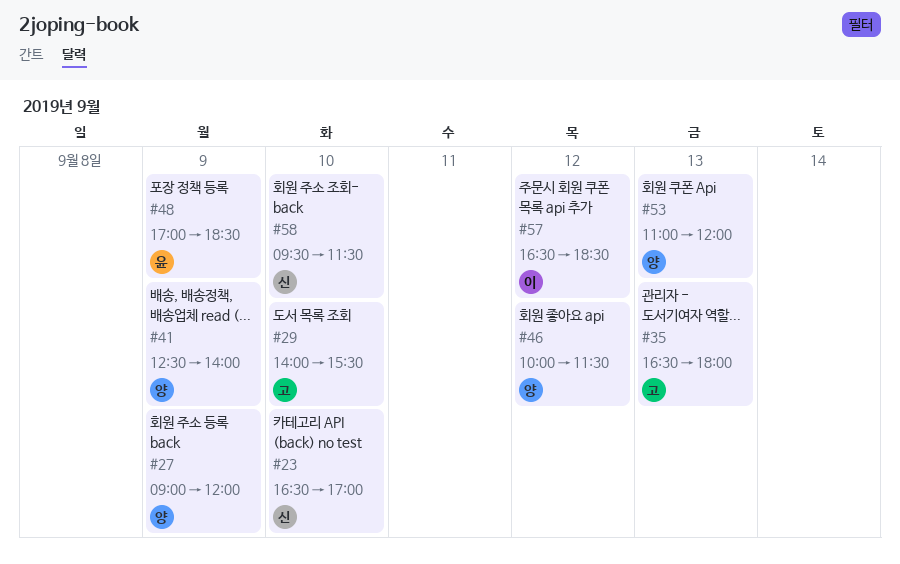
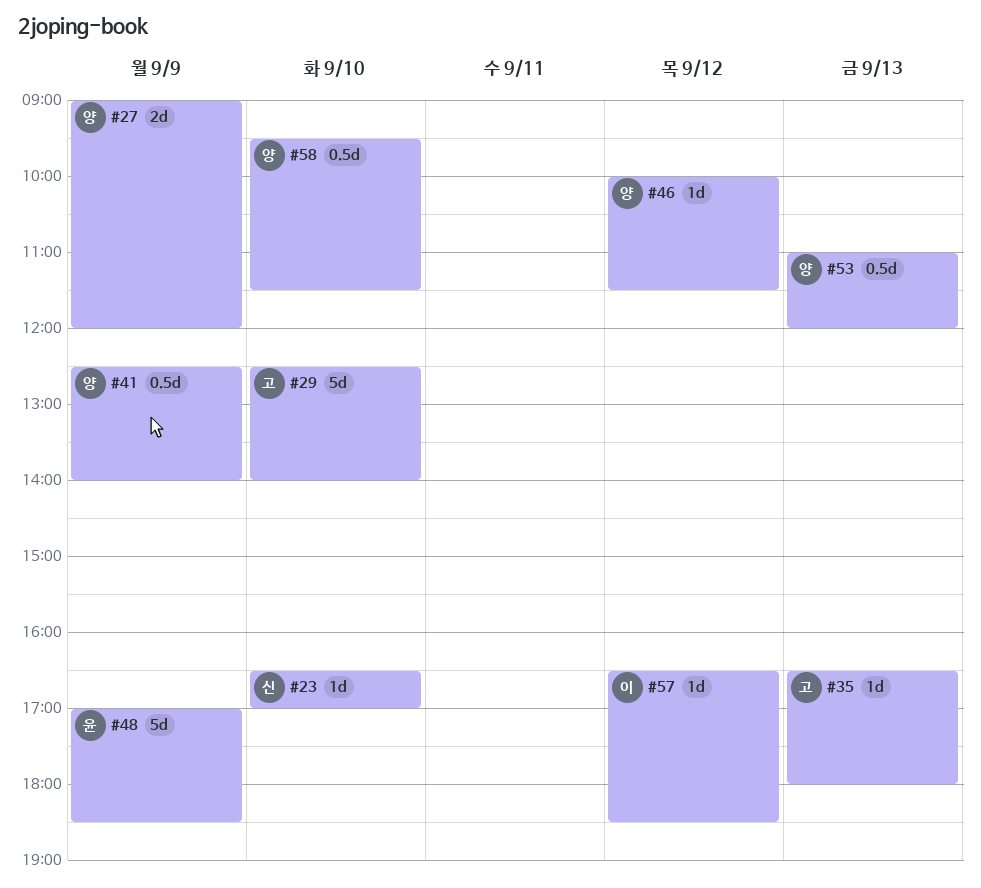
#29, begins: 14:00 -> 12:30
#29, ends: 15:30 -> 14:00
#58, owner: 신 -> 양

